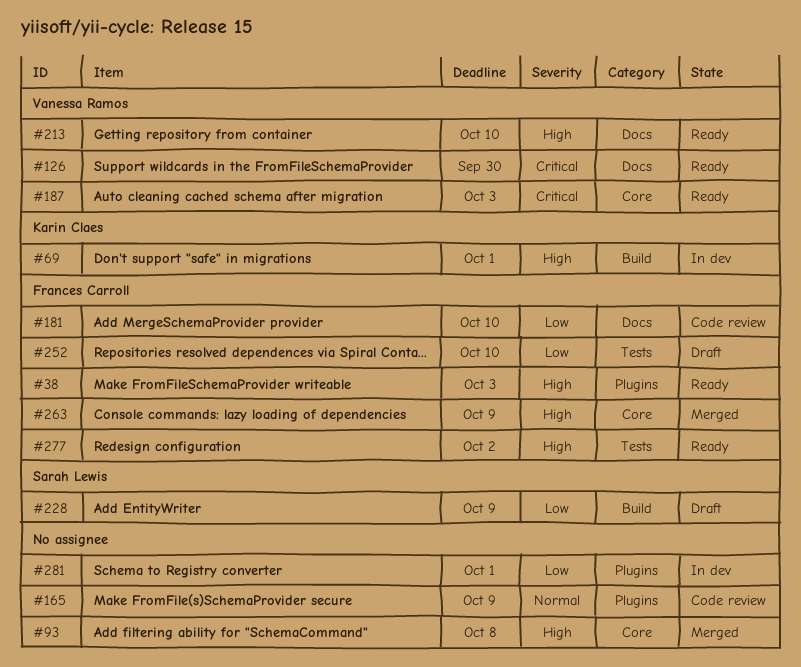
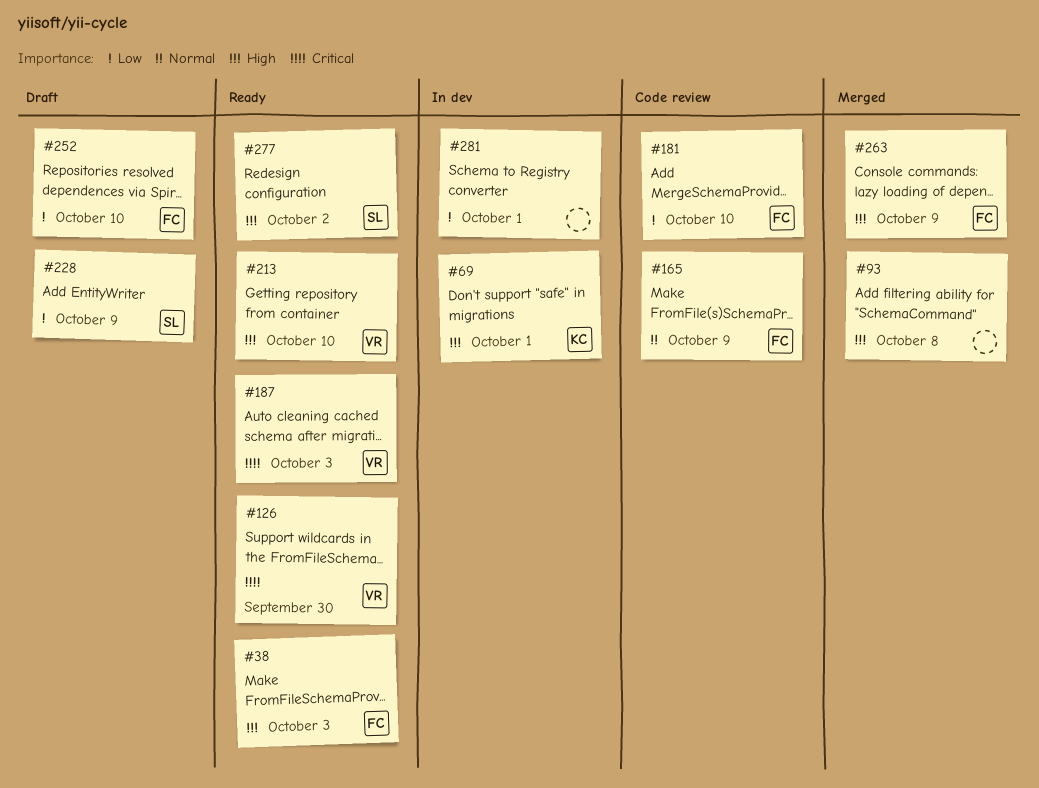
#165, owner: none -> Frances Carroll
#277, owner: Frances Carroll -> Sarah Lewis

